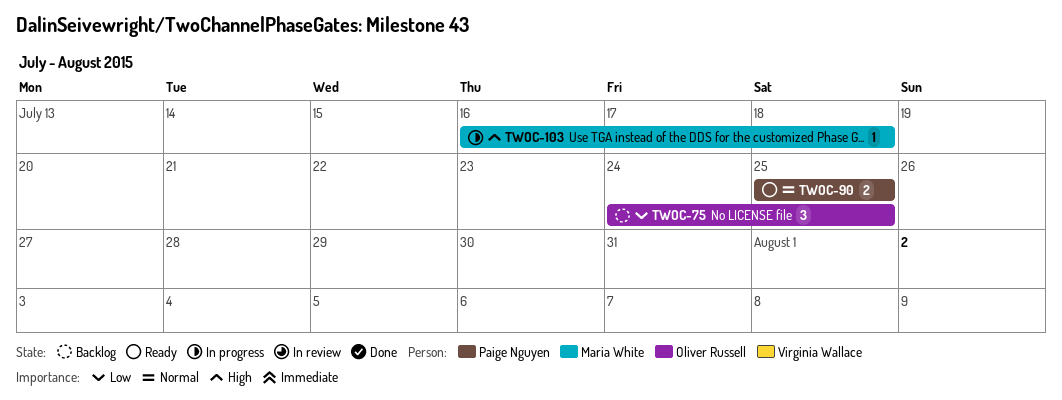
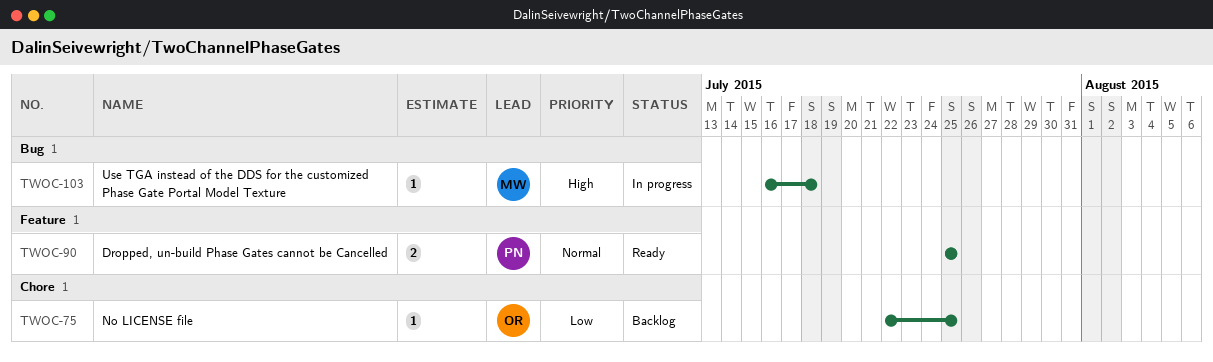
TWOC-75, estimate: 3 -> 1
TWOC-75, start: Jul 24 -> Jul 22

